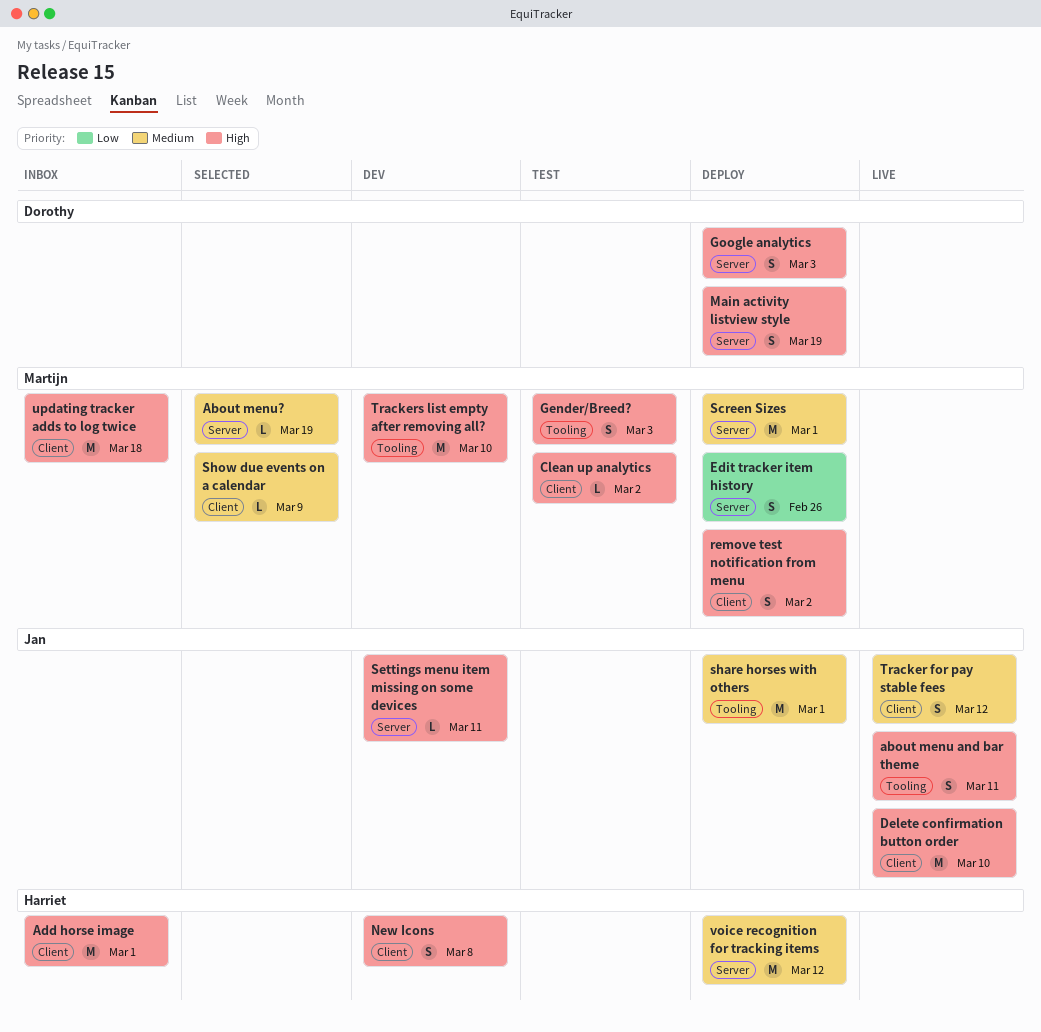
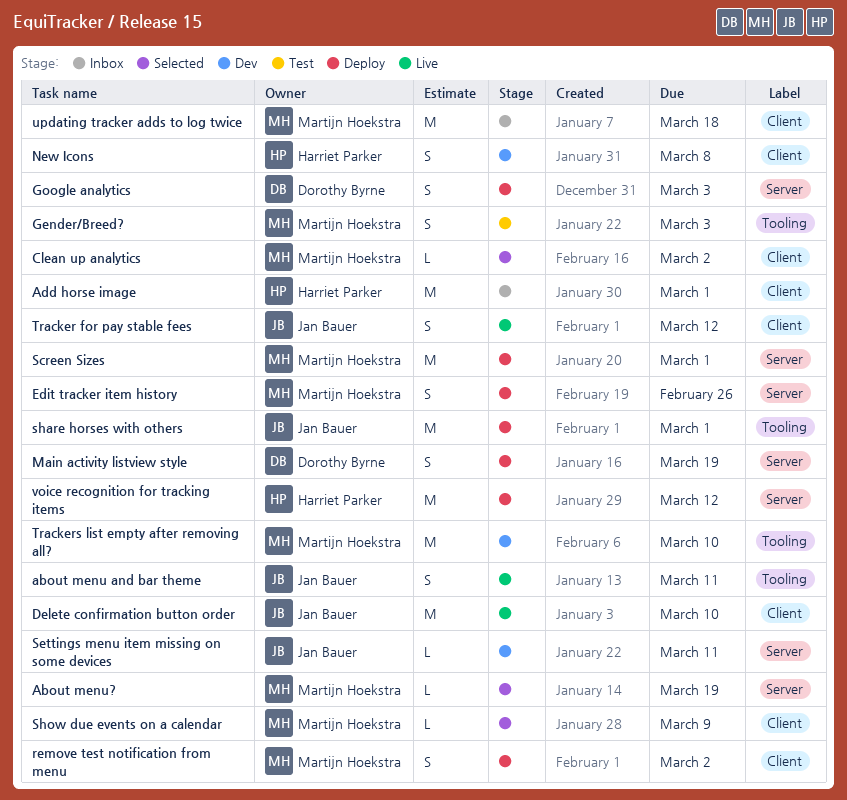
Clean up analytics, status: Test -> Selected

